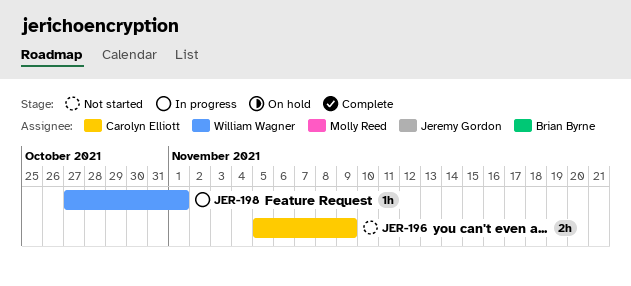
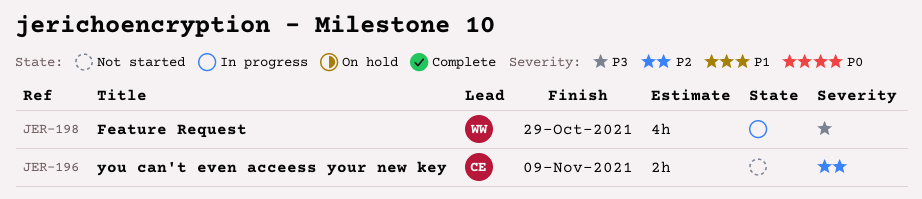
JER-198, estimate: 1h -> 4h
JER-198, due: Nov 1 -> Oct 29

